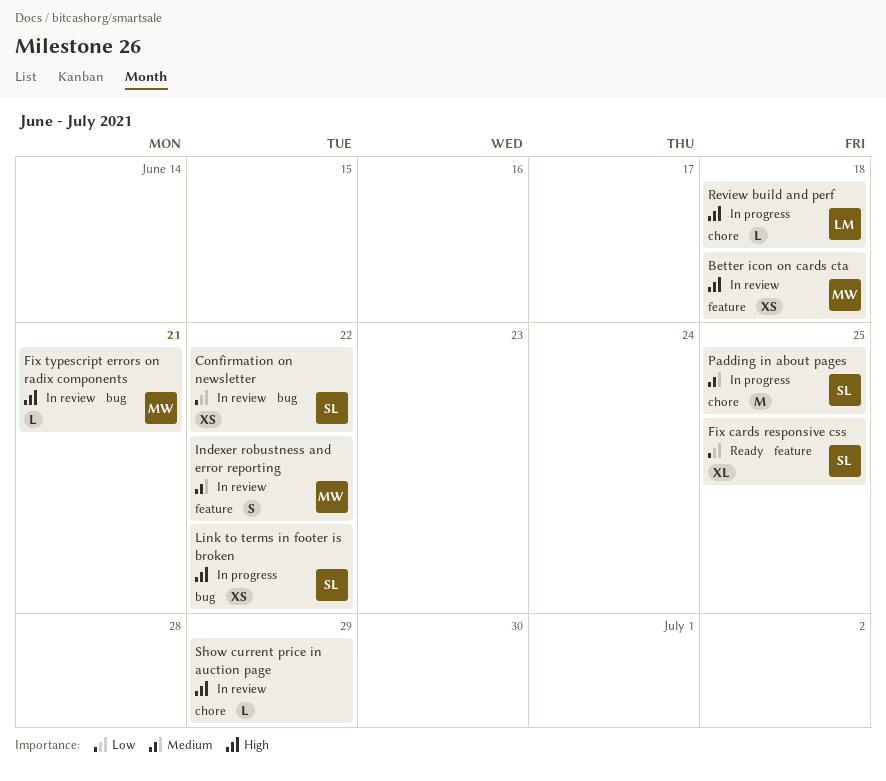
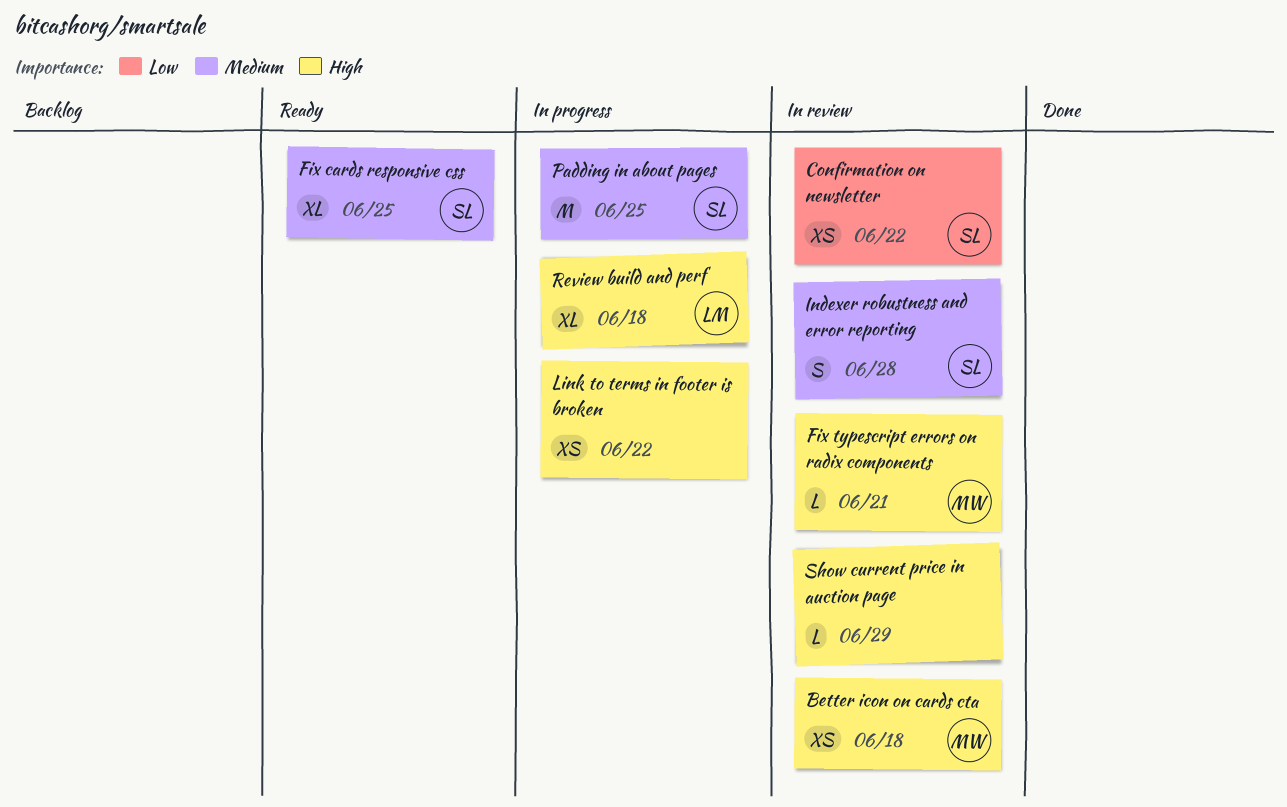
Fix cards responsive css, priority: Low -> Medium
Indexer robustness and error reporting, owner: MW -> SL
Indexer robustness and error reporting, due: Jun 22 -> Jun 28
Link to terms in footer is broken, owner: SL -> none
Review build and perf, estimate: L -> XL

